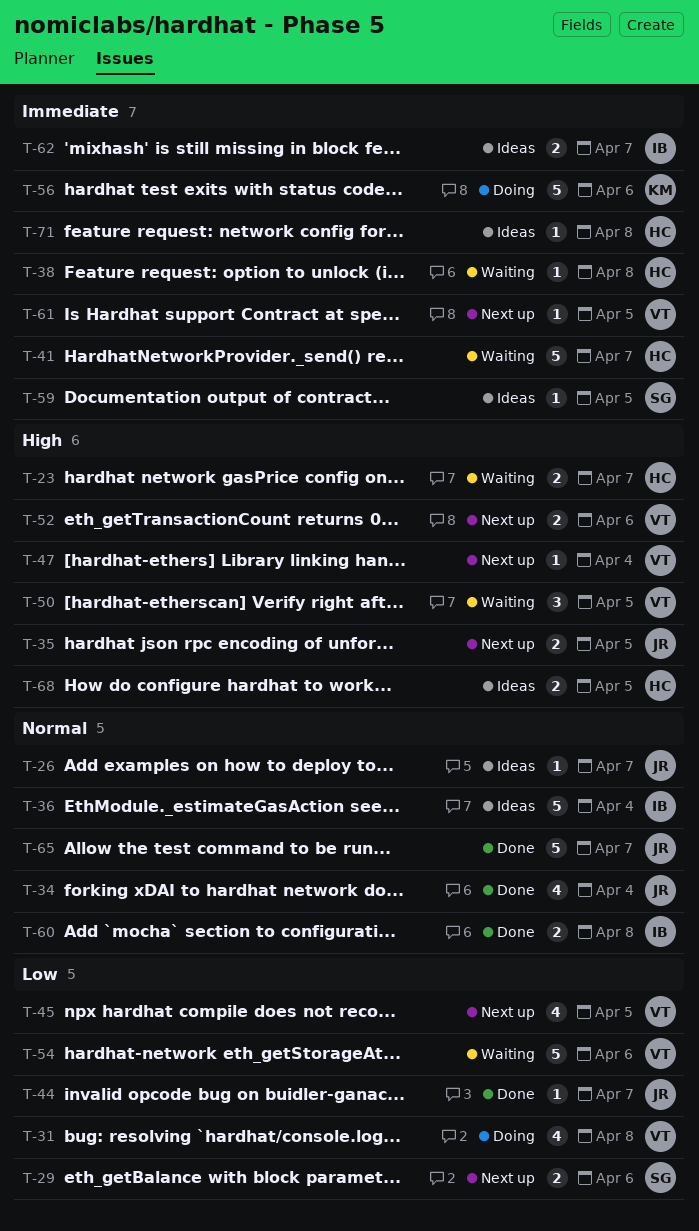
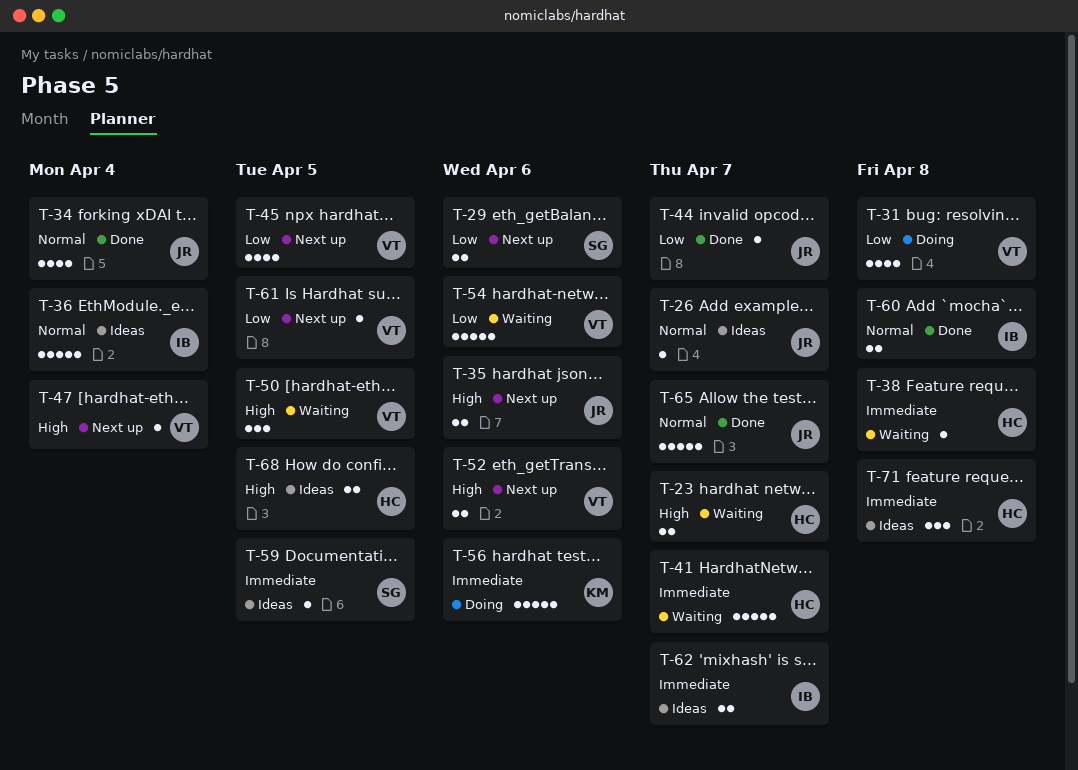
T-35, due: Apr 5 -> Apr 6
T-61, priority: Immediate -> Low
T-71, estimate: 1 -> 3

